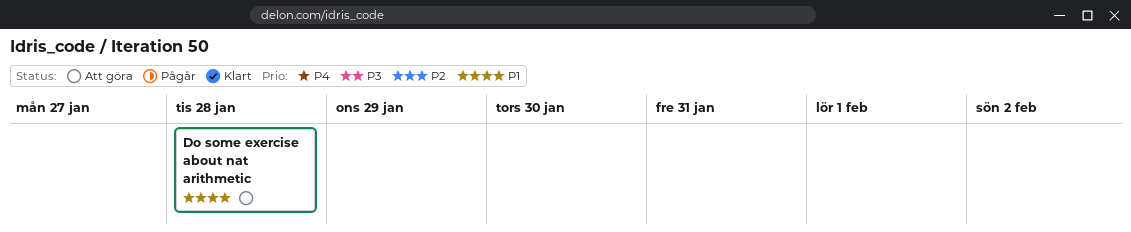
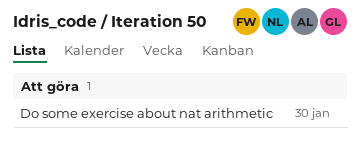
Do some exercise about nat arithmetic, due: Jan 28 -> Jan 30

